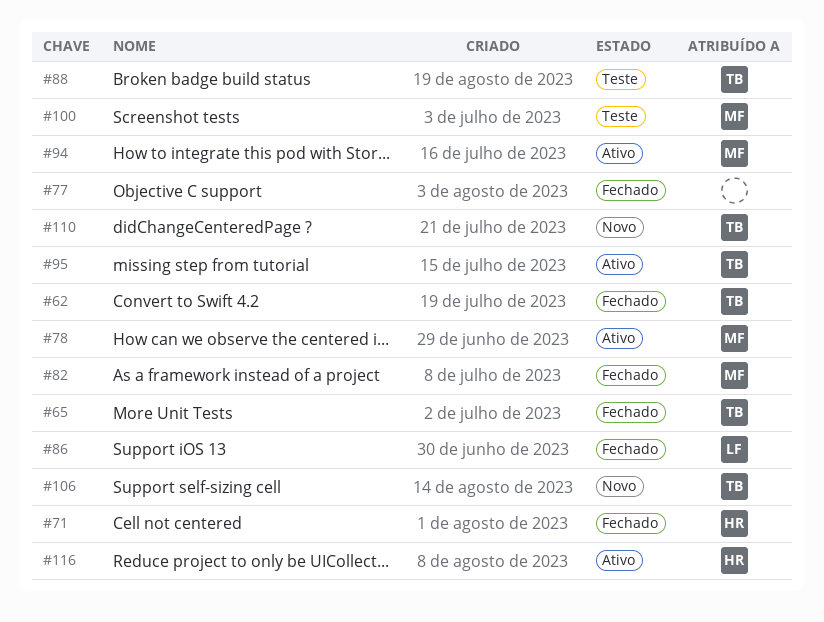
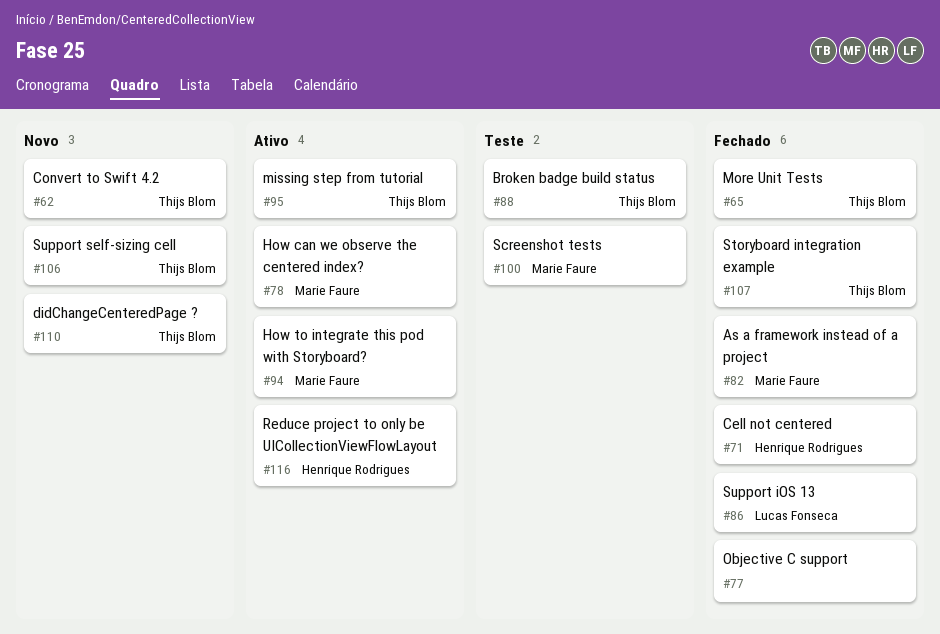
#62, status: Fechado -> Novo
#107: none -> present

